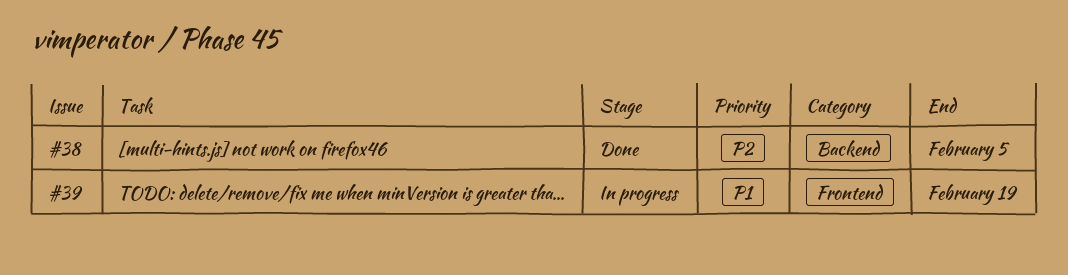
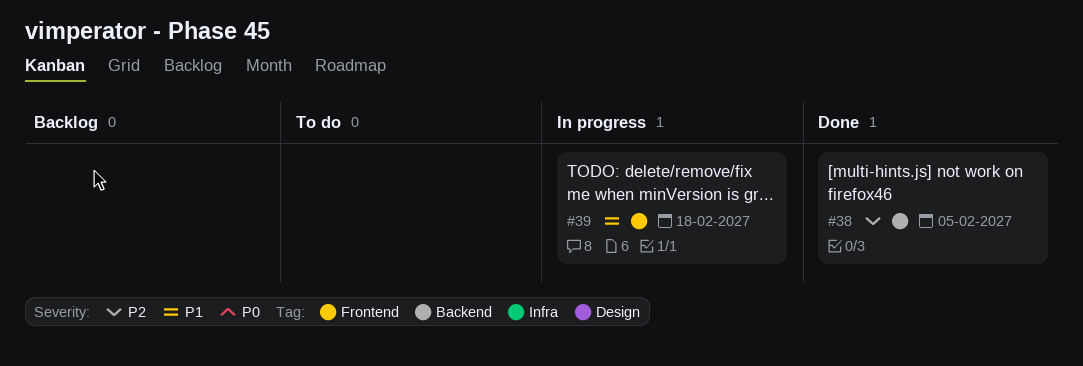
#39, due: Feb 19 -> Feb 18

